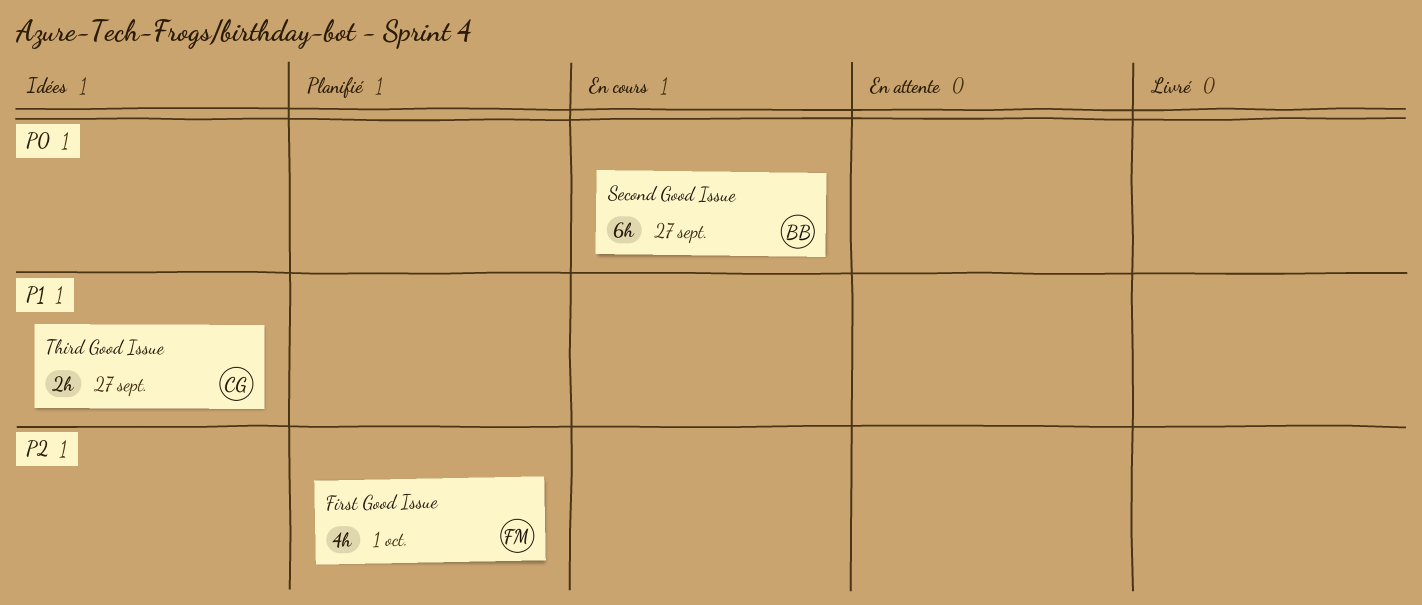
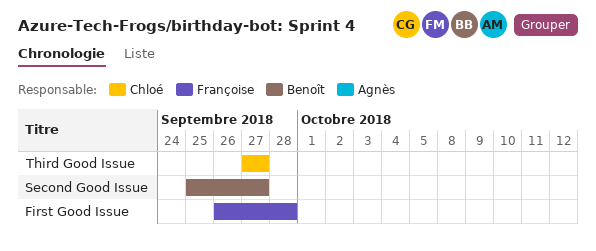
First Good Issue, due: Oct 1 -> Sep 28

